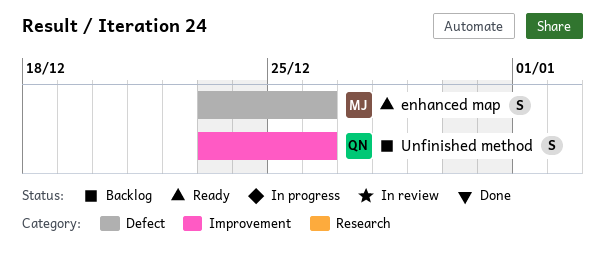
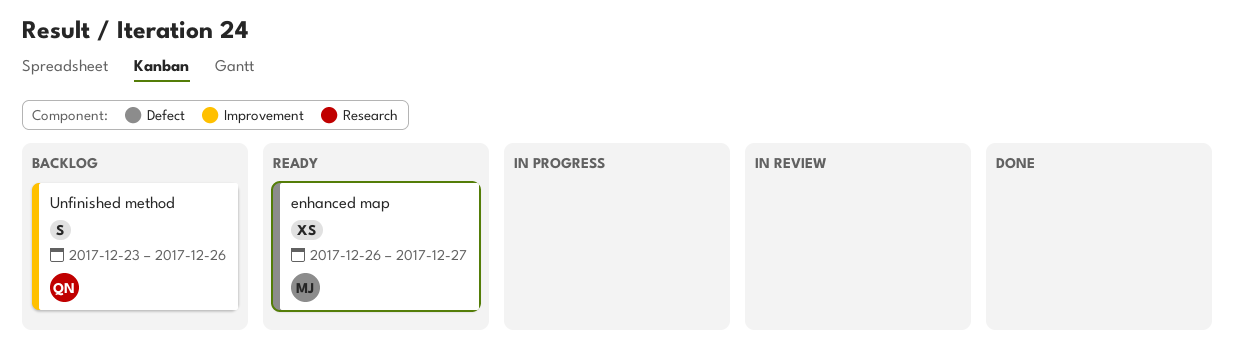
enhanced map, estimate: S -> XS
enhanced map, start: Dec 23 -> Dec 26
enhanced map, due: Dec 26 -> Dec 27

